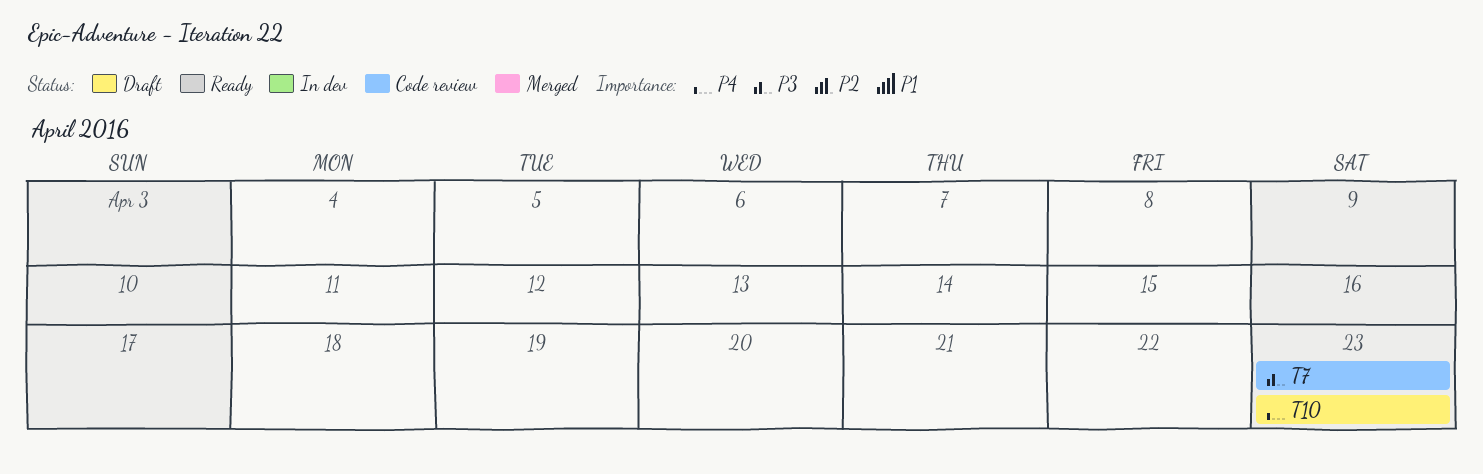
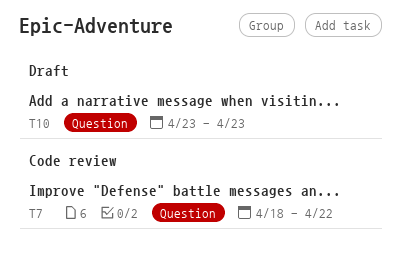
T7, start: Apr 23 -> Apr 18
T7, due: Apr 23 -> Apr 22

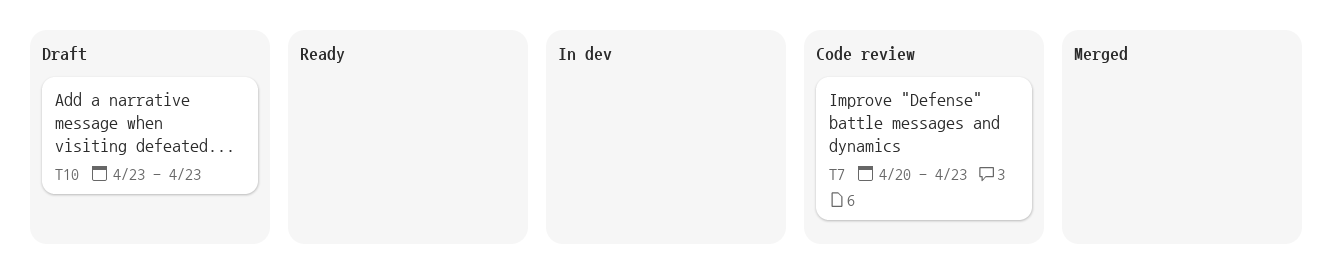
T7, start: Apr 18 -> Apr 20
T7, due: Apr 22 -> Apr 23

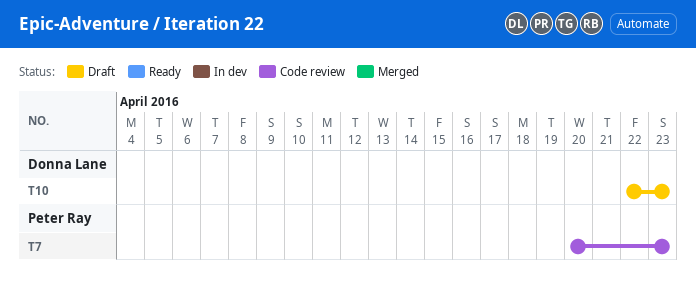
T10, start: Apr 23 -> Apr 22

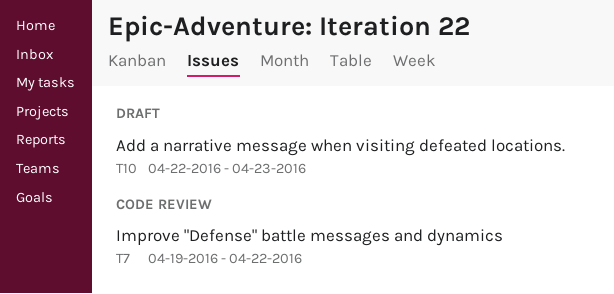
T7, start: Apr 20 -> Apr 19
T7, due: Apr 23 -> Apr 22

